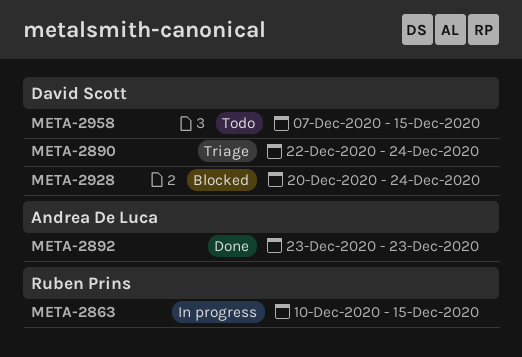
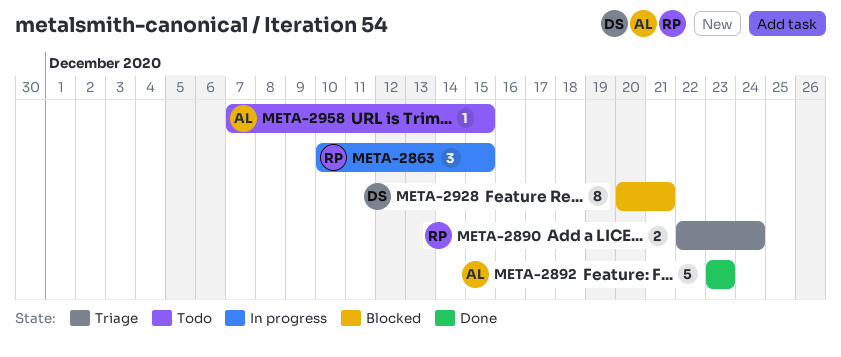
META-2890, owner: David Scott -> Ruben Prins
META-2928, due: Dec 24 -> Dec 21
META-2958, owner: David Scott -> Andrea De Luca

